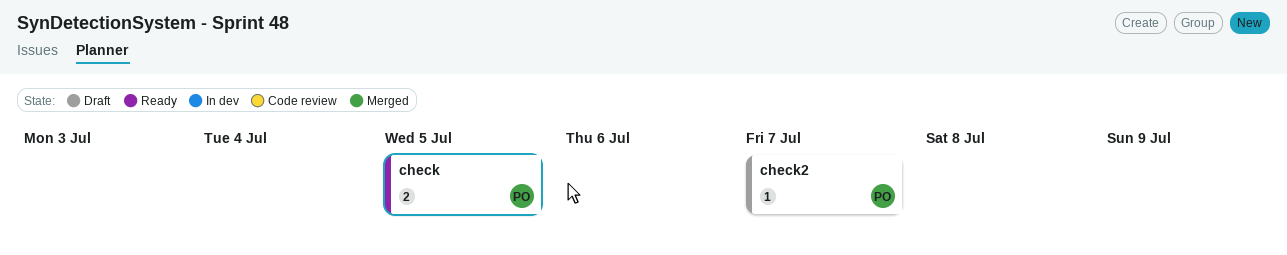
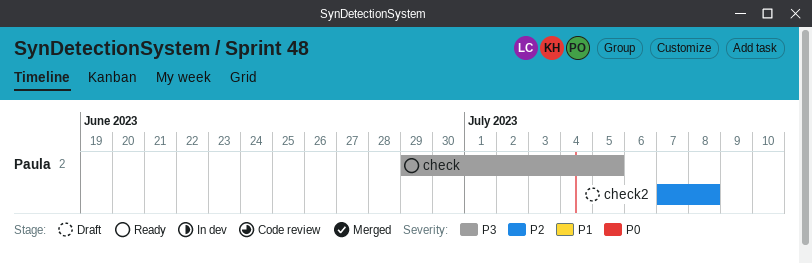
check2, due: Jul 7 -> Jul 8

